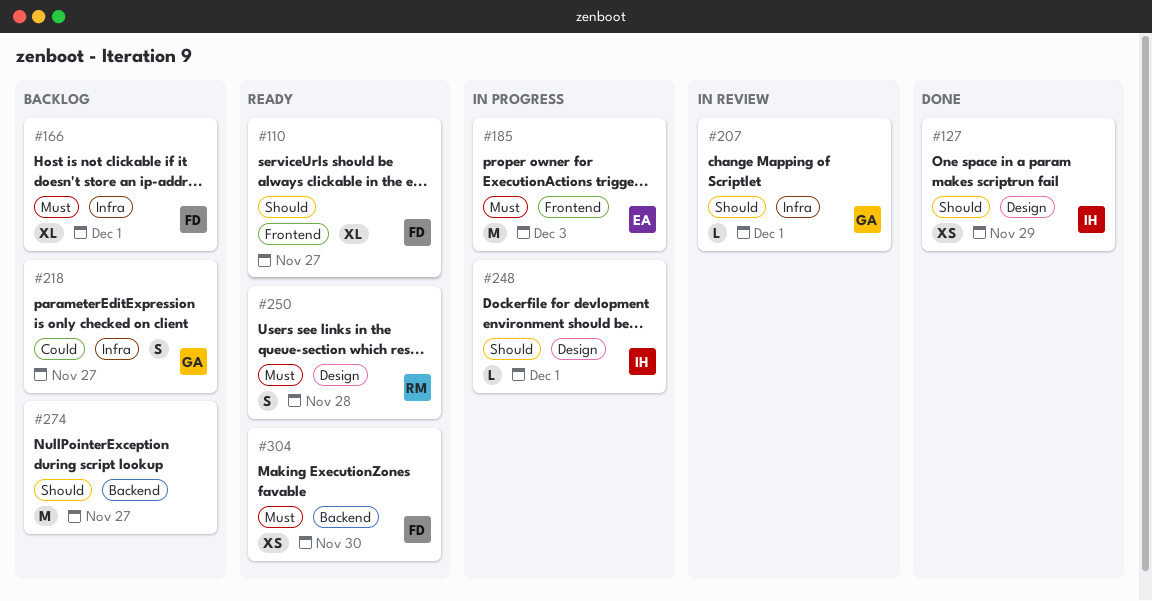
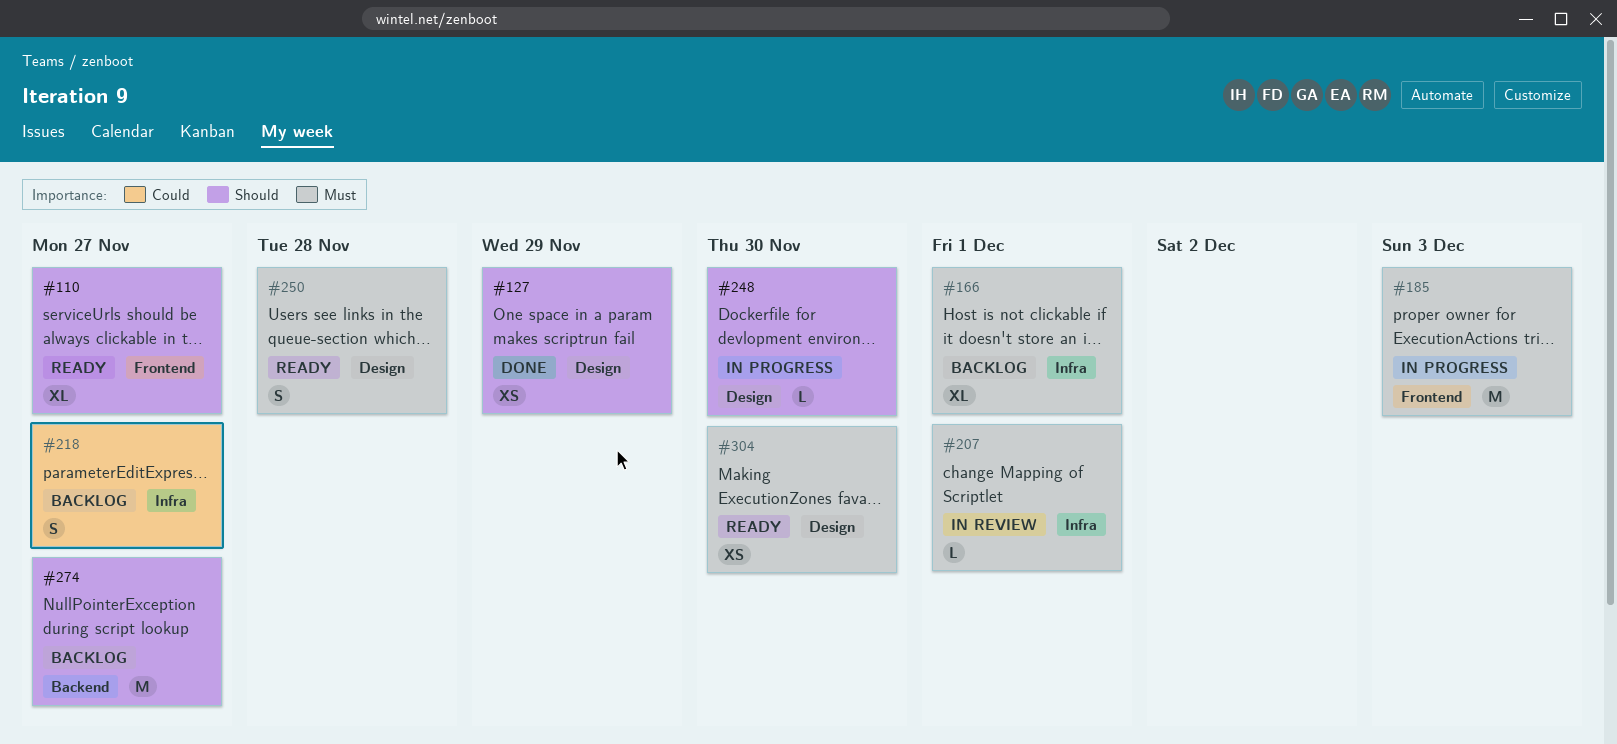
#207, priority: Should -> Must
#248, due: Dec 1 -> Nov 30
#304, label: Backend -> Design

